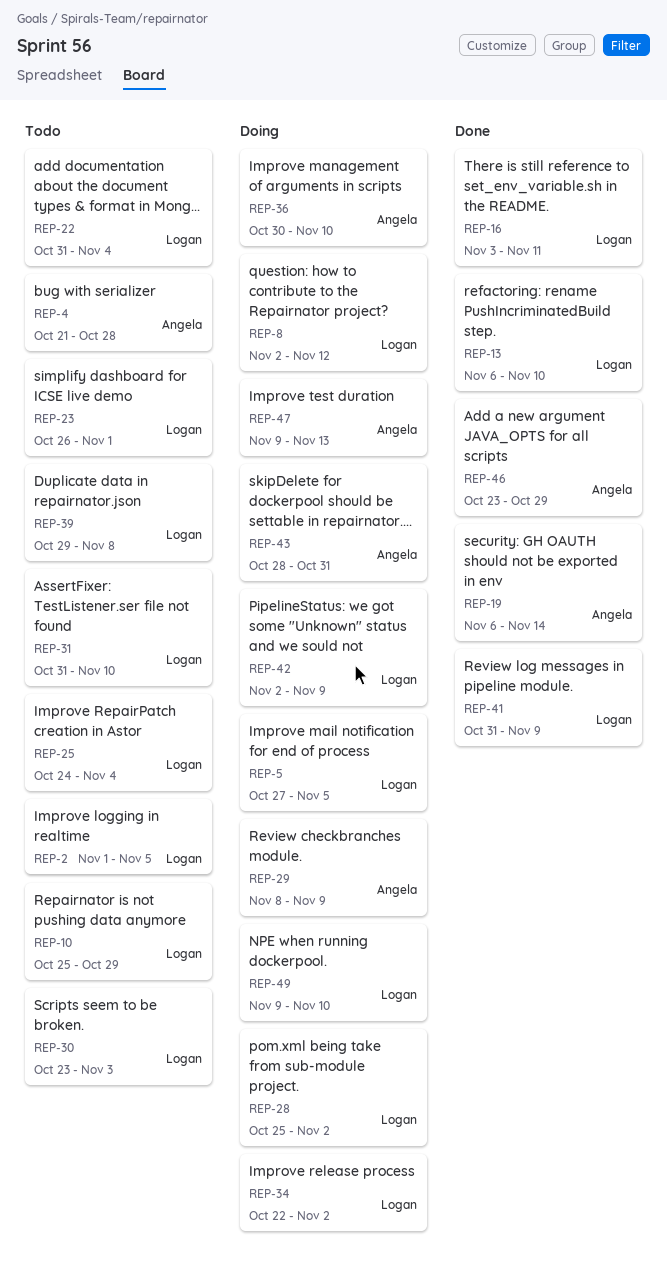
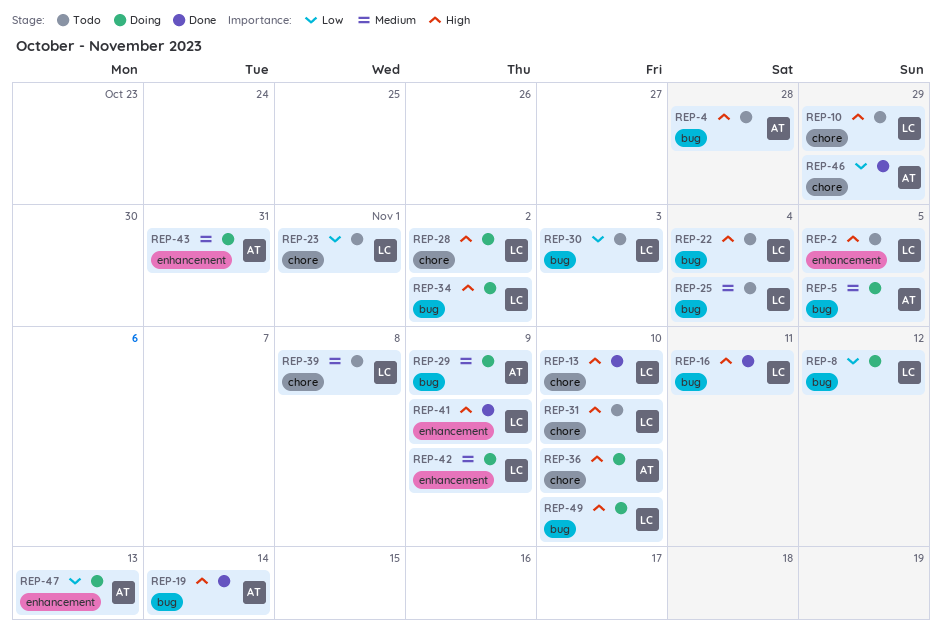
REP-5, owner: Logan -> Angela

